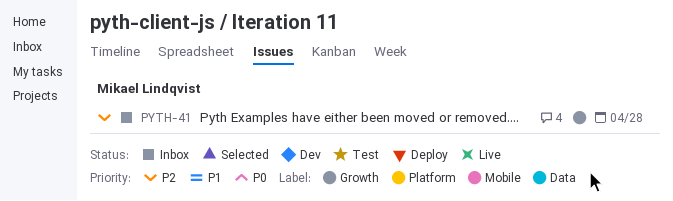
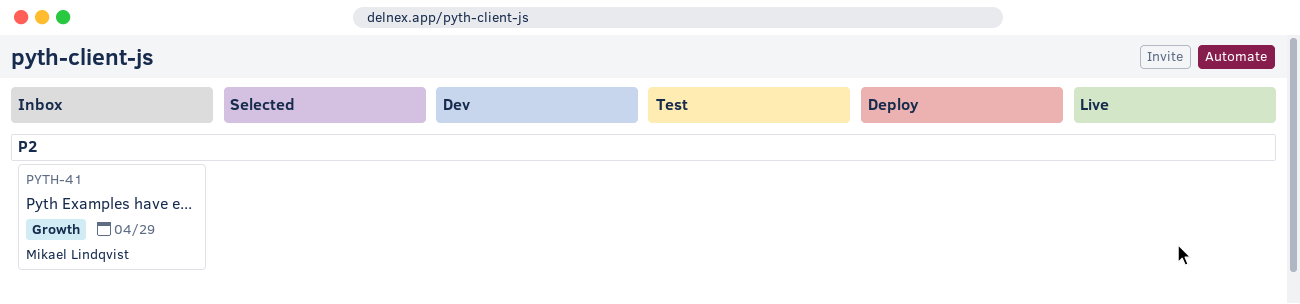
PYTH-41, due: Apr 28 -> Apr 29

